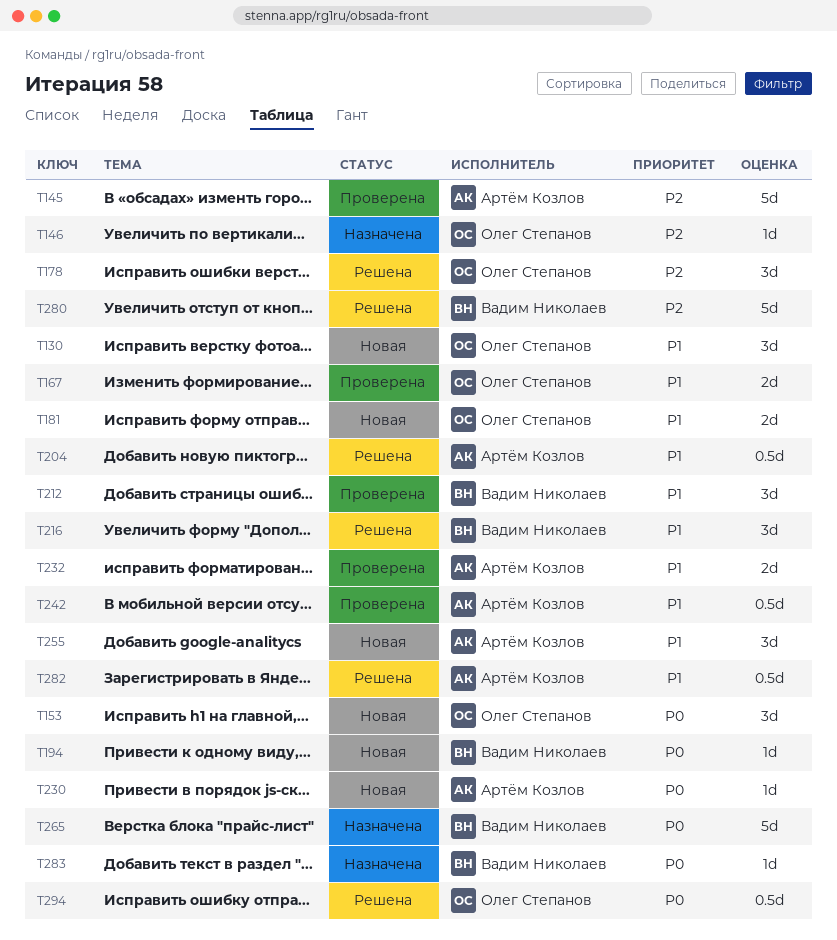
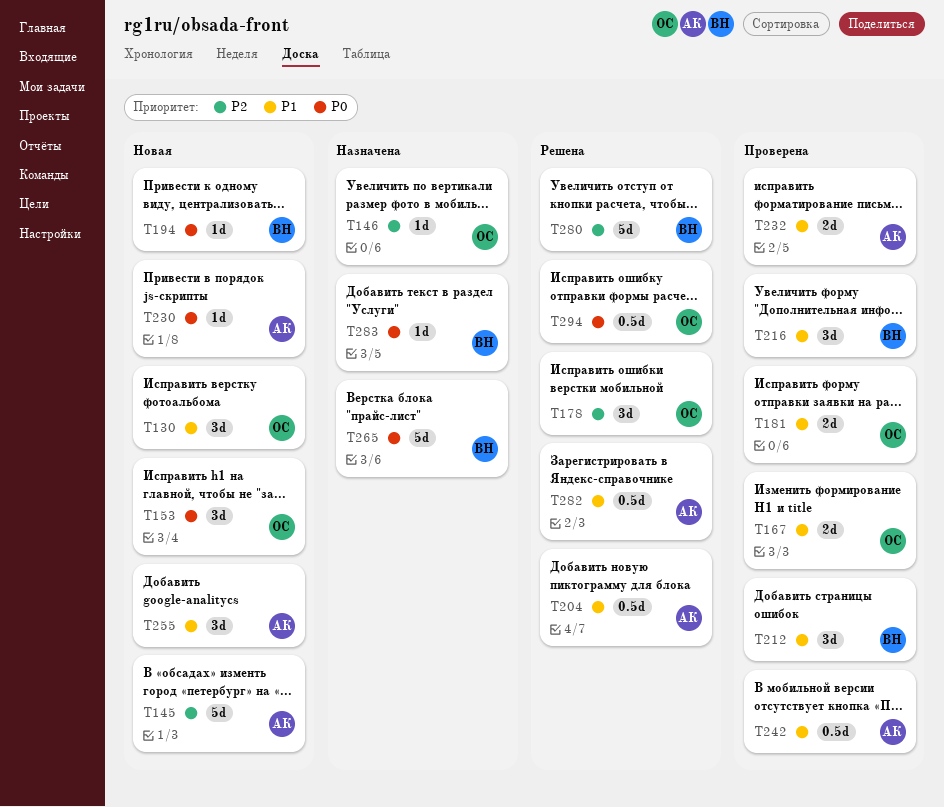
T145, status: Проверена -> Новая
T181, status: Новая -> Проверена
T216, status: Решена -> Проверена

